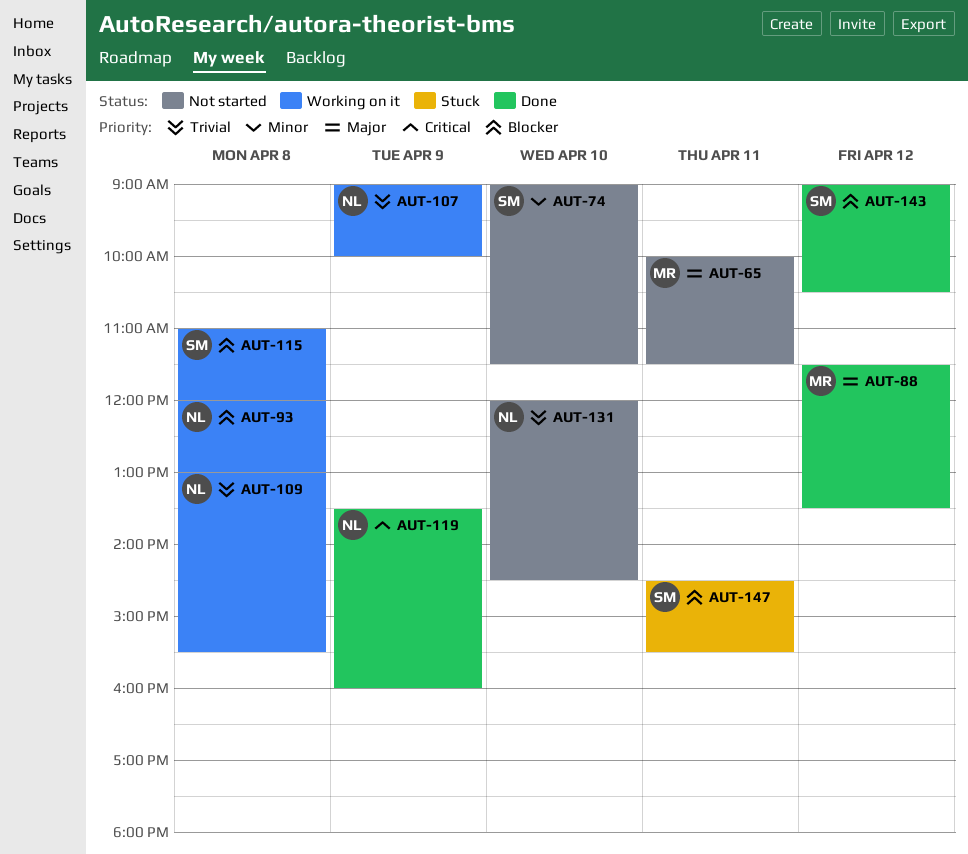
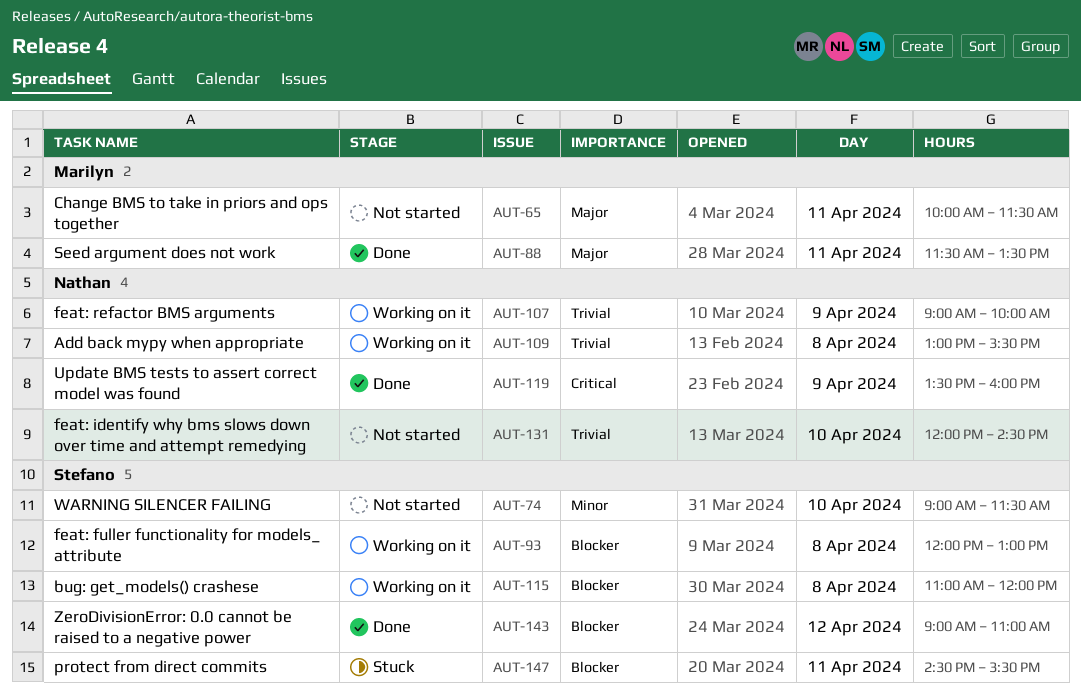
AUT-88, day: Apr 12 -> Apr 11
AUT-93, owner: Nathan -> Stefano
AUT-143, ends: 10:30 -> 11:00

